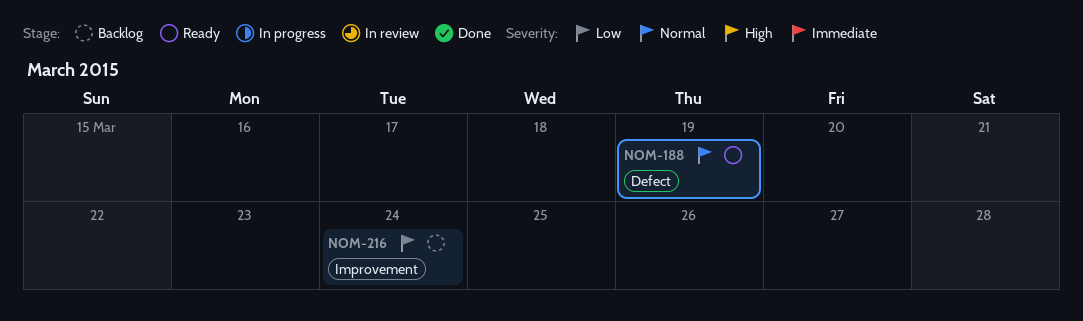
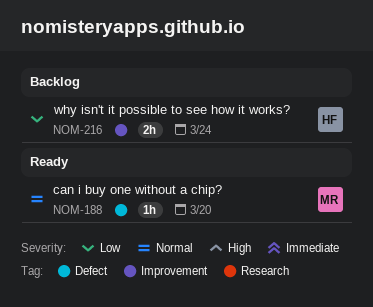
NOM-188, due: Mar 19 -> Mar 20

